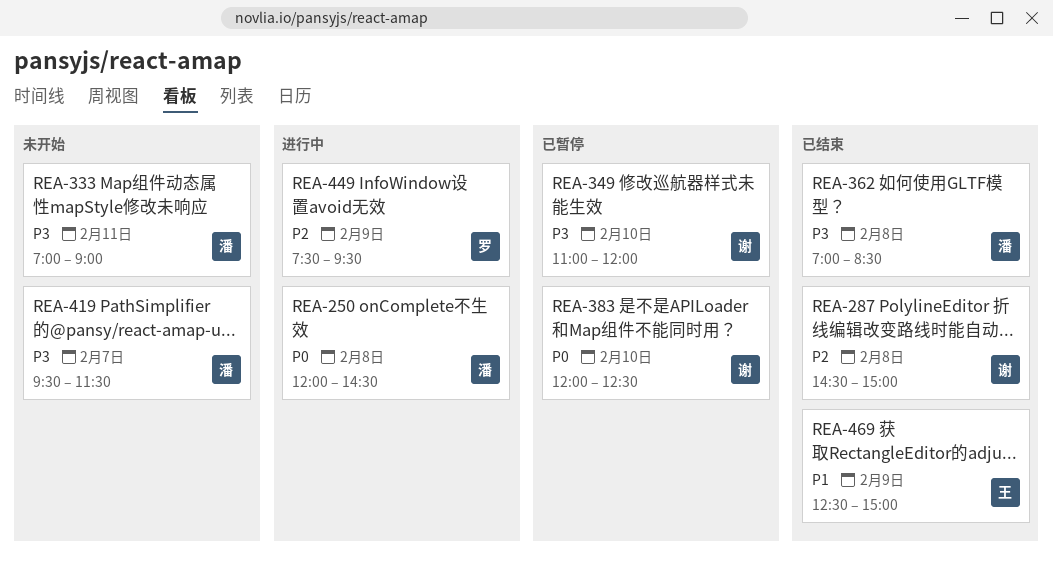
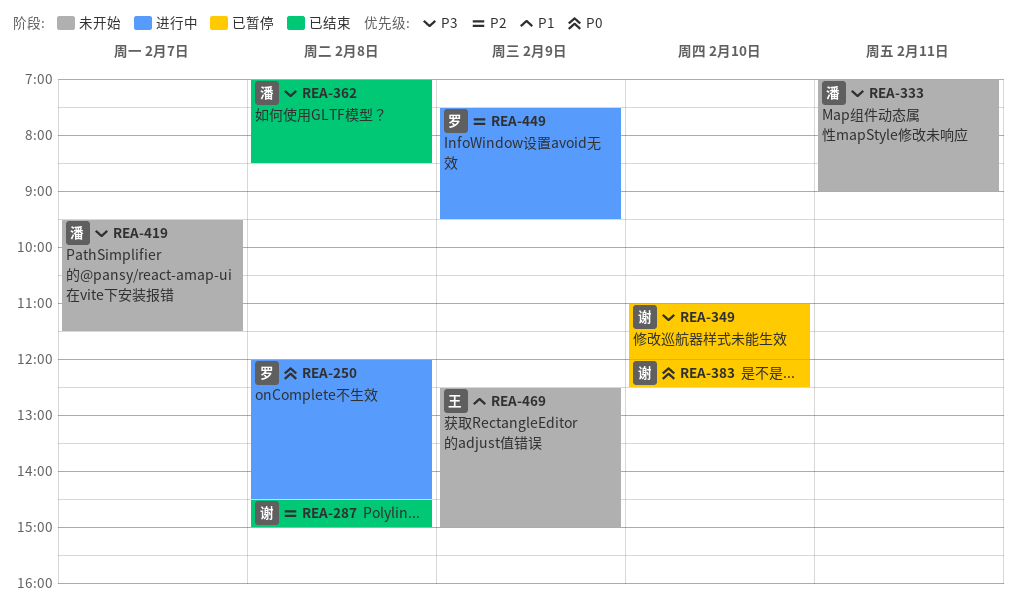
REA-250, owner: 潘 -> 罗
REA-469, status: 已结束 -> 未开始

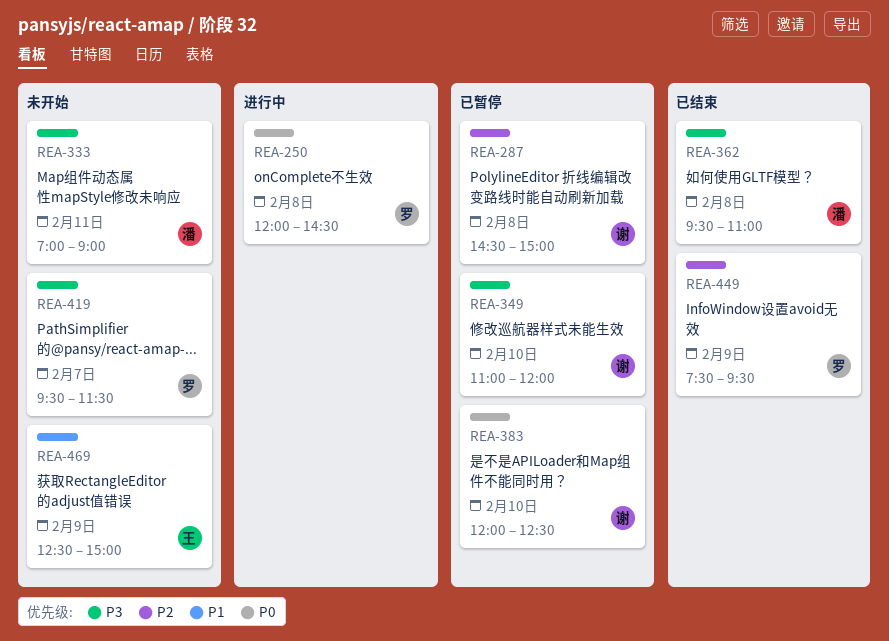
REA-287, status: 已结束 -> 已暂停
REA-362, begins: 07:00 -> 09:30
REA-362, ends: 08:30 -> 11:00
REA-419, owner: 潘 -> 罗
REA-449, status: 进行中 -> 已结束

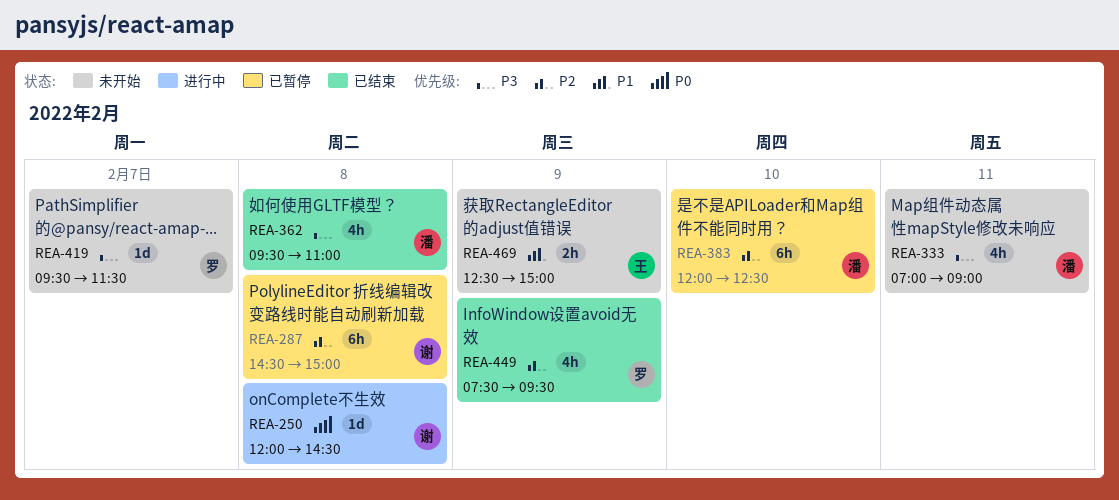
REA-250, owner: 罗 -> 谢
REA-349: present -> none
REA-383, owner: 谢 -> 潘
REA-383, priority: P0 -> P2

